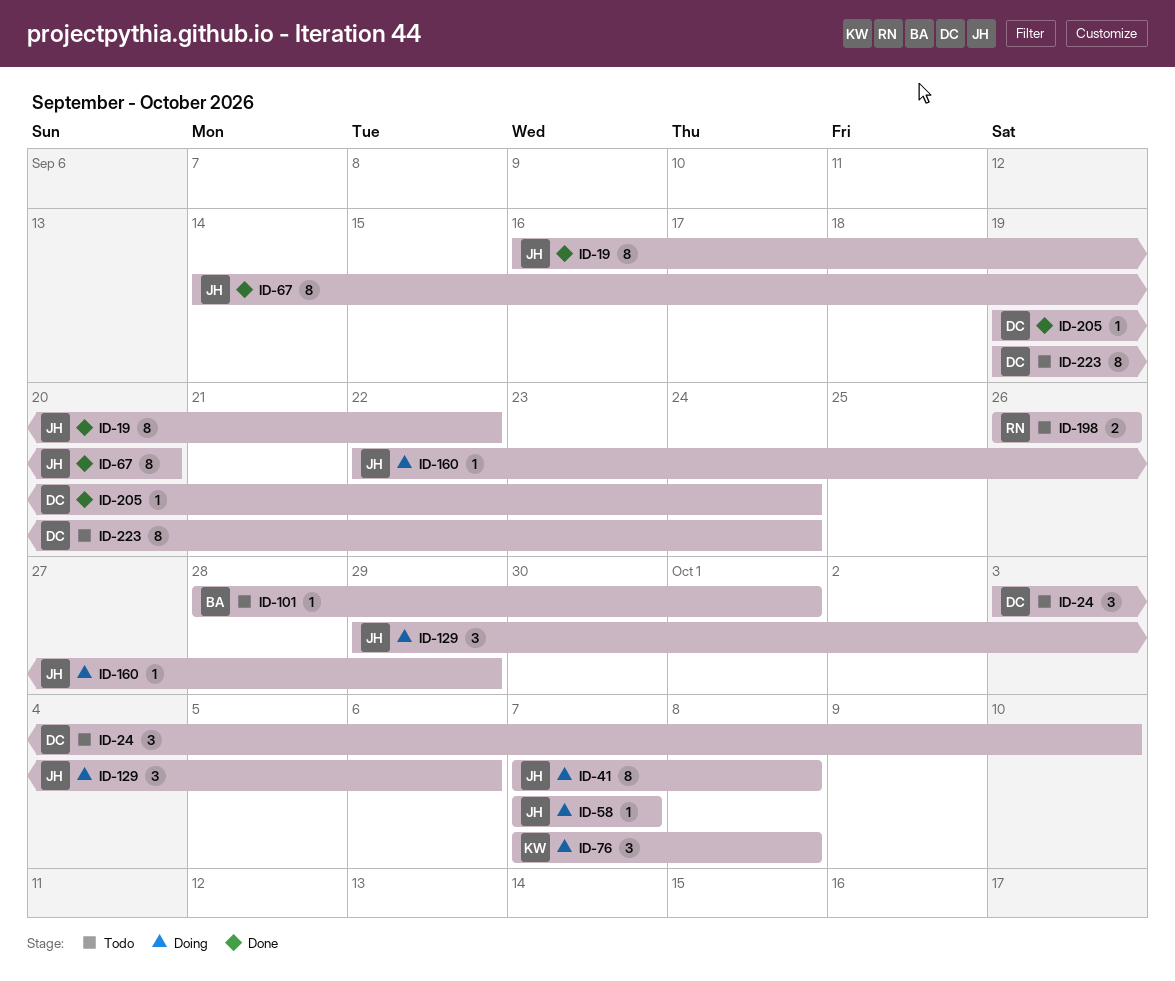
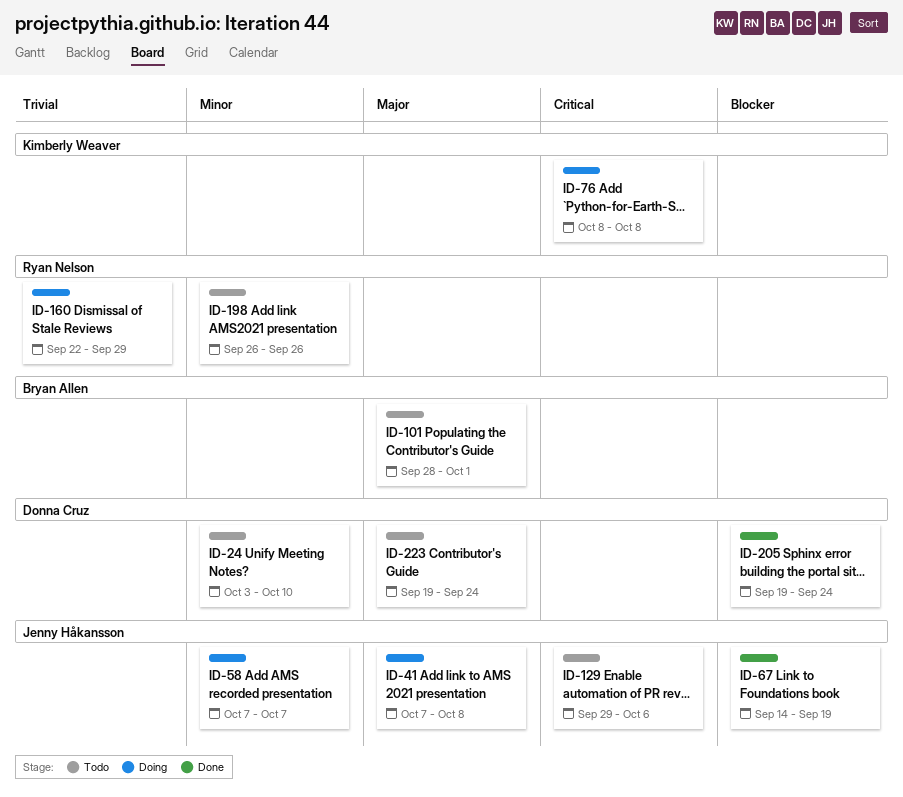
ID-19: present -> none
ID-67, due: Sep 20 -> Sep 19
ID-76, start: Oct 7 -> Oct 8
ID-129, status: Doing -> Todo
ID-160, owner: Jenny Håkansson -> Ryan Nelson

